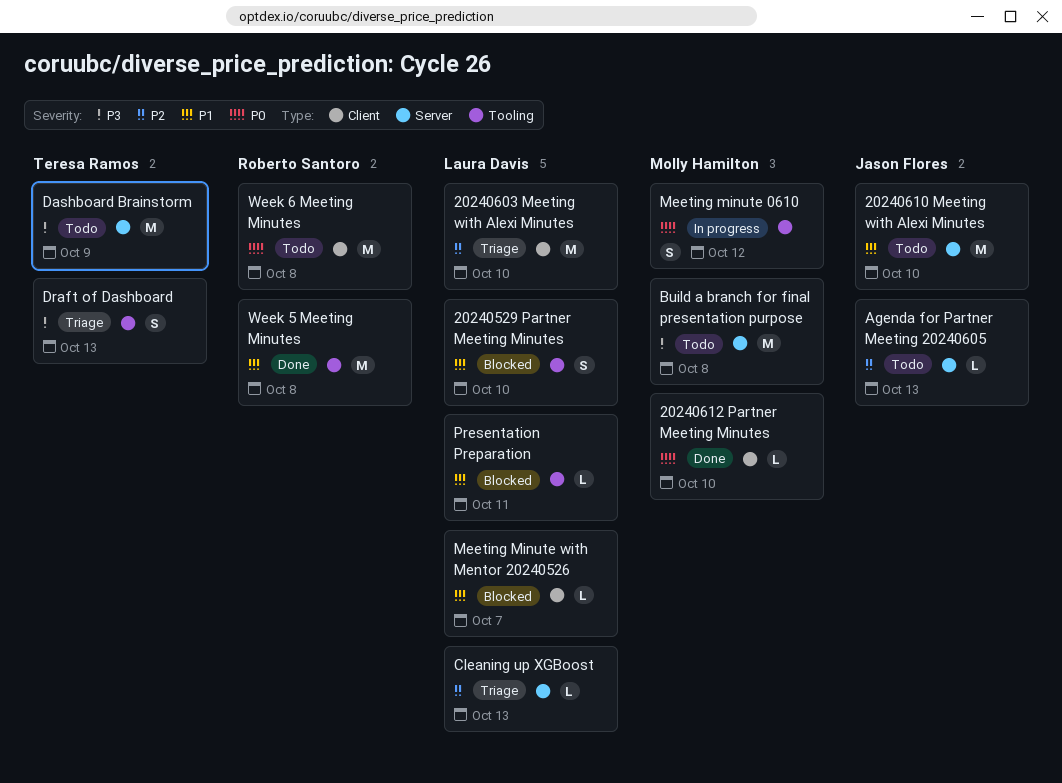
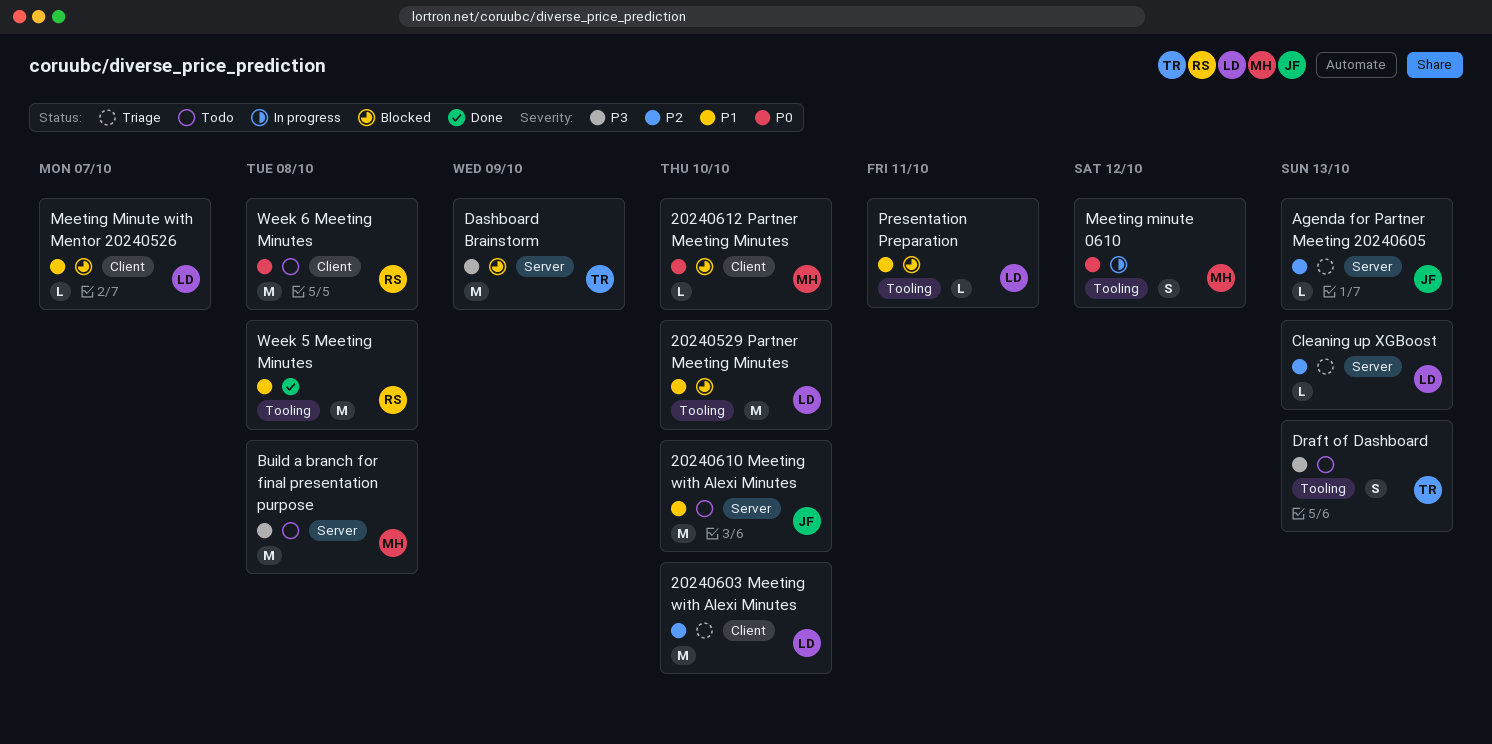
20240529 Partner Meeting Minutes, estimate: S -> M
20240612 Partner Meeting Minutes, status: Done -> Blocked
Agenda for Partner Meeting 20240605, status: Todo -> Triage
Dashboard Brainstorm, status: Todo -> Blocked
Draft of Dashboard, status: Triage -> Todo

